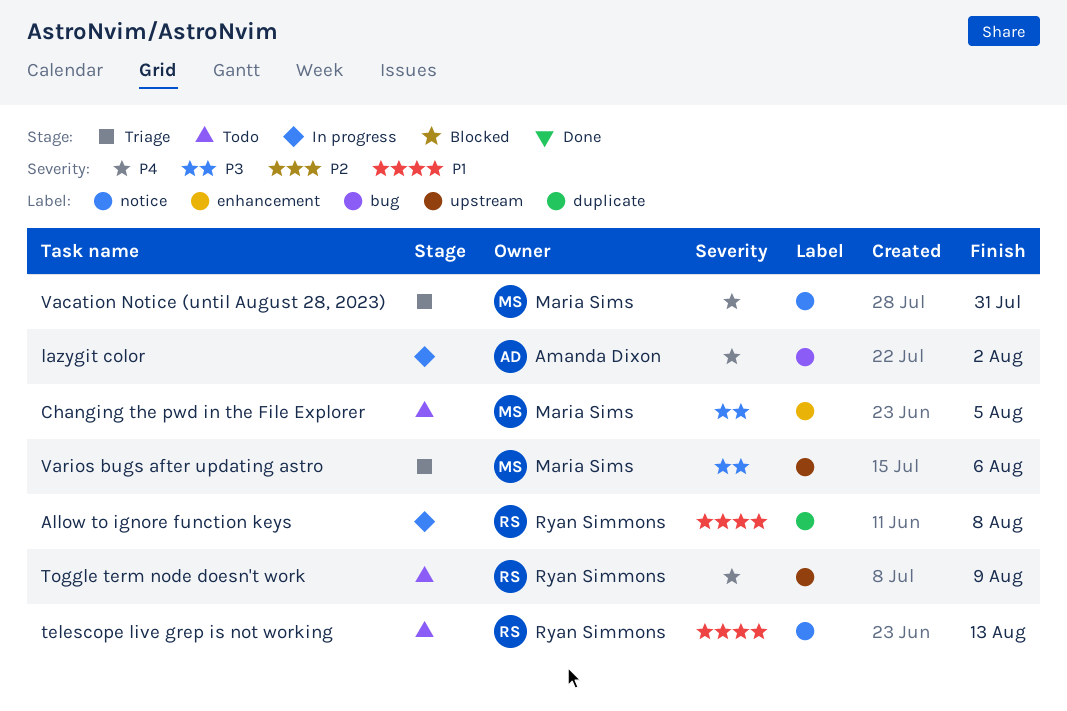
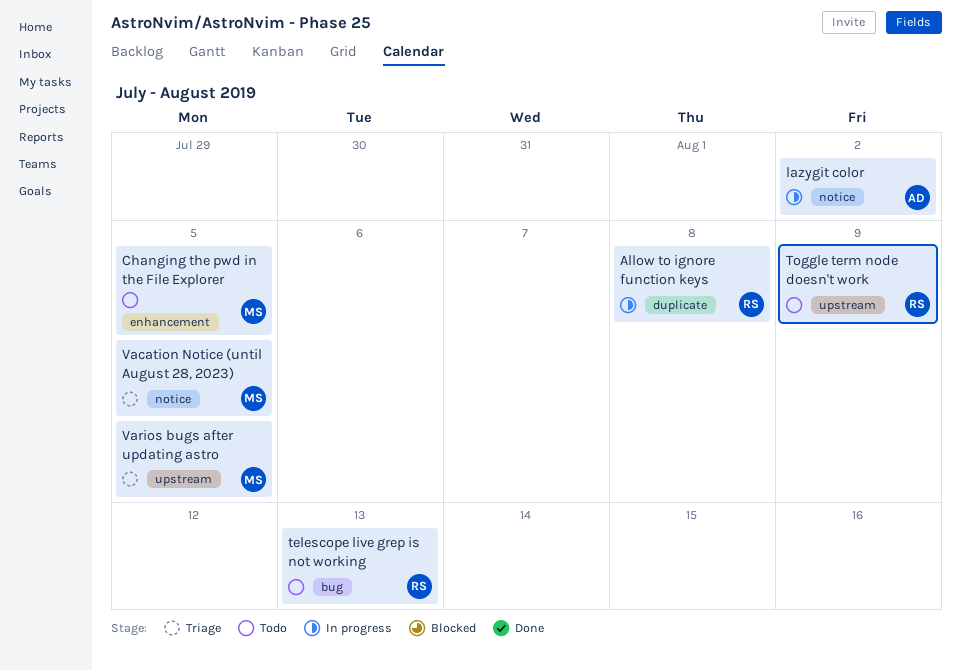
lazygit color, label: bug -> notice
telescope live grep is not working, label: notice -> bug
Vacation Notice (until August 28, 2023), due: Jul 31 -> Aug 5
Varios bugs after updating astro, due: Aug 6 -> Aug 5

